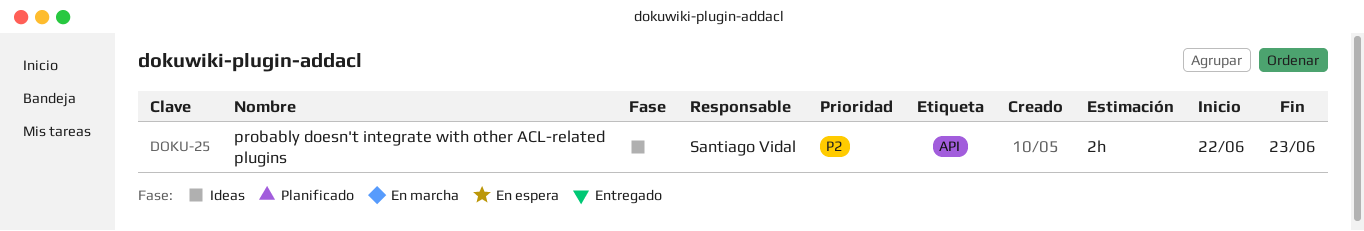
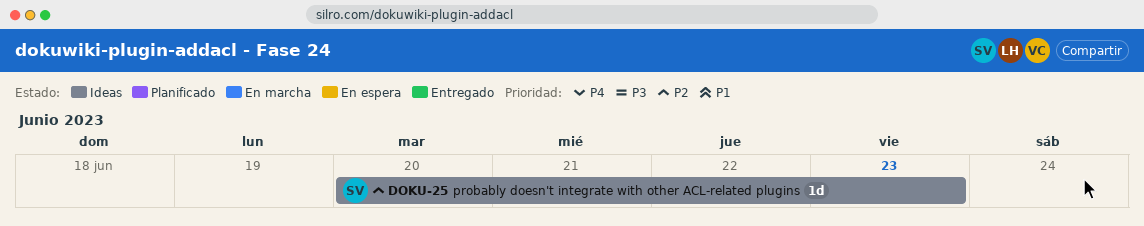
DOKU-25, estimate: 2h -> 1d
DOKU-25, start: Jun 22 -> Jun 20

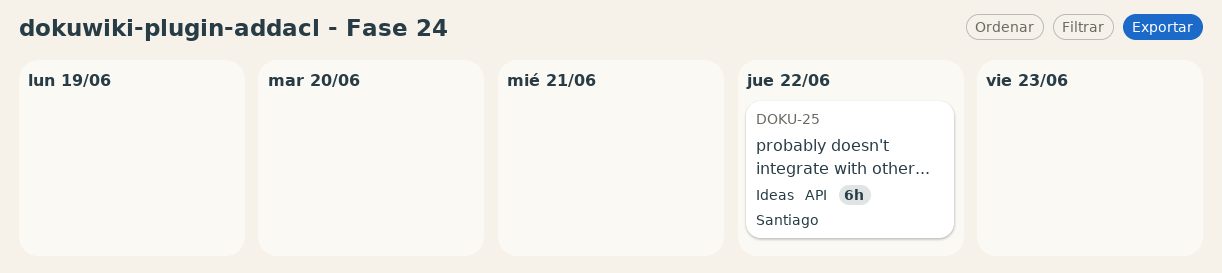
DOKU-25, estimate: 1d -> 6h
DOKU-25, due: Jun 23 -> Jun 22

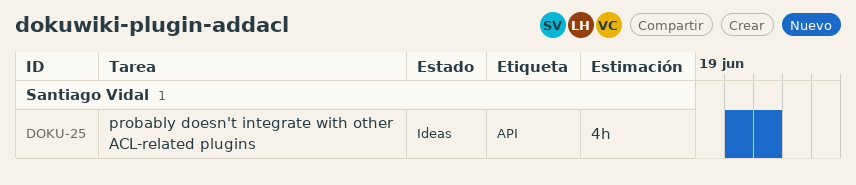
DOKU-25, estimate: 6h -> 4h
DOKU-25, due: Jun 22 -> Jun 21

